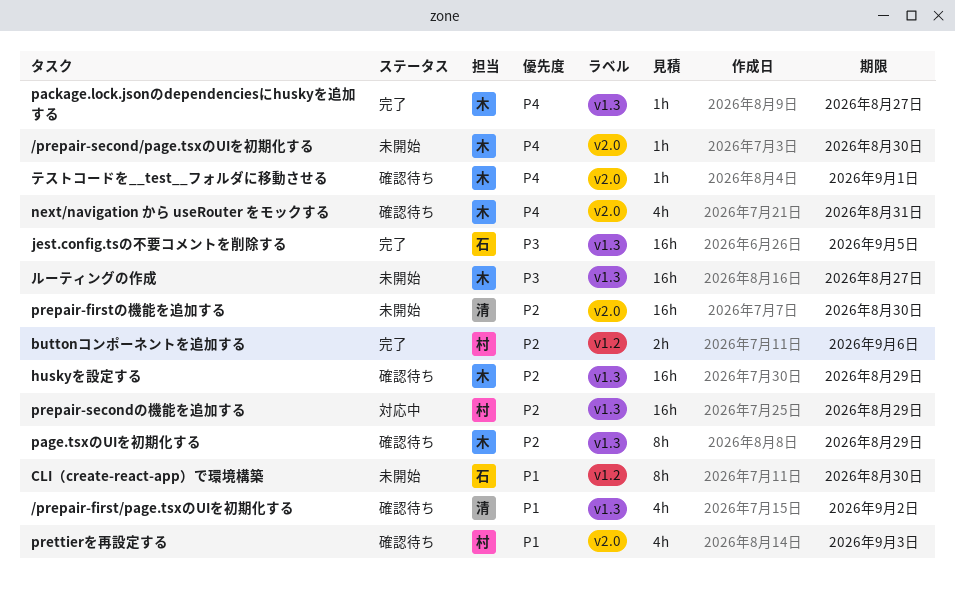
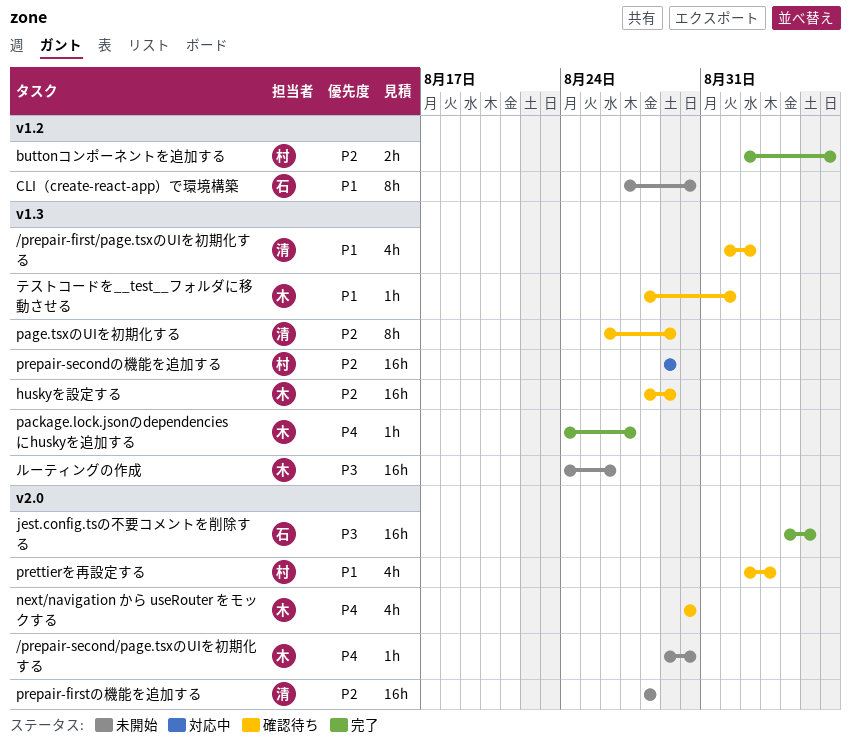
jest.config.tsの不要コメントを削除する, label: v1.3 -> v2.0
next/navigation から useRouter をモックする, due: Aug 31 -> Aug 30
page.tsxのUIを初期化する, owner: 木 -> 清
prepair-firstの機能を追加する, due: Aug 30 -> Aug 28
テストコードを__test__フォルダに移動させる, priority: P4 -> P1
テストコードを__test__フォルダに移動させる, label: v2.0 -> v1.3
ルーティングの作成, due: Aug 27 -> Aug 26

